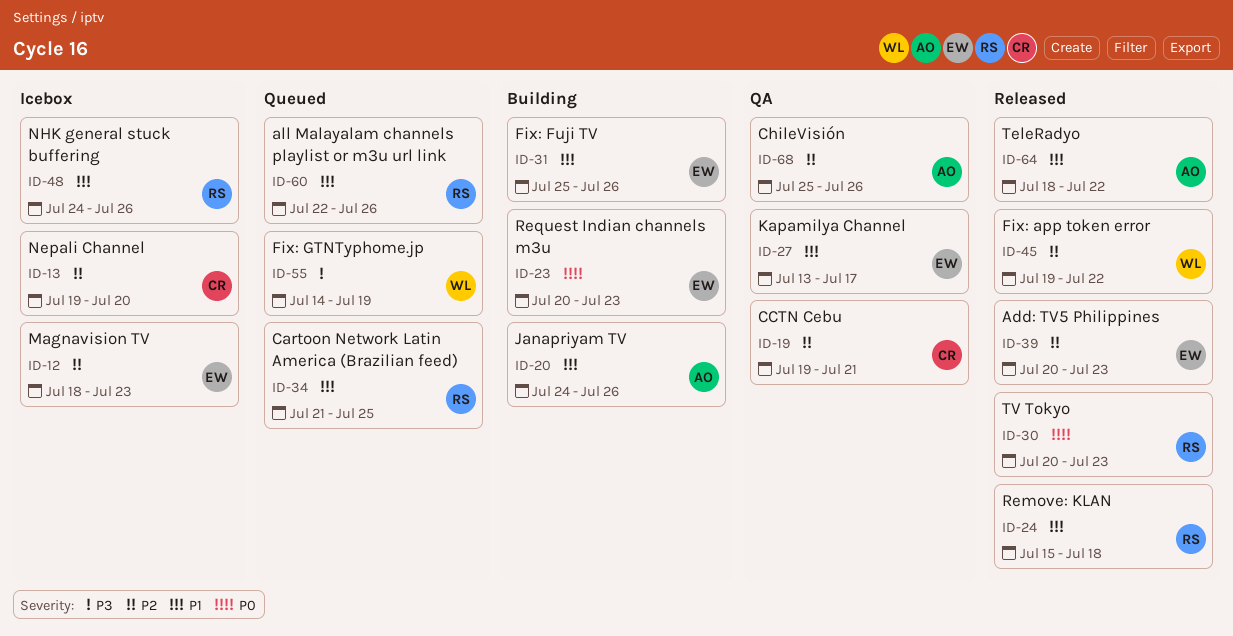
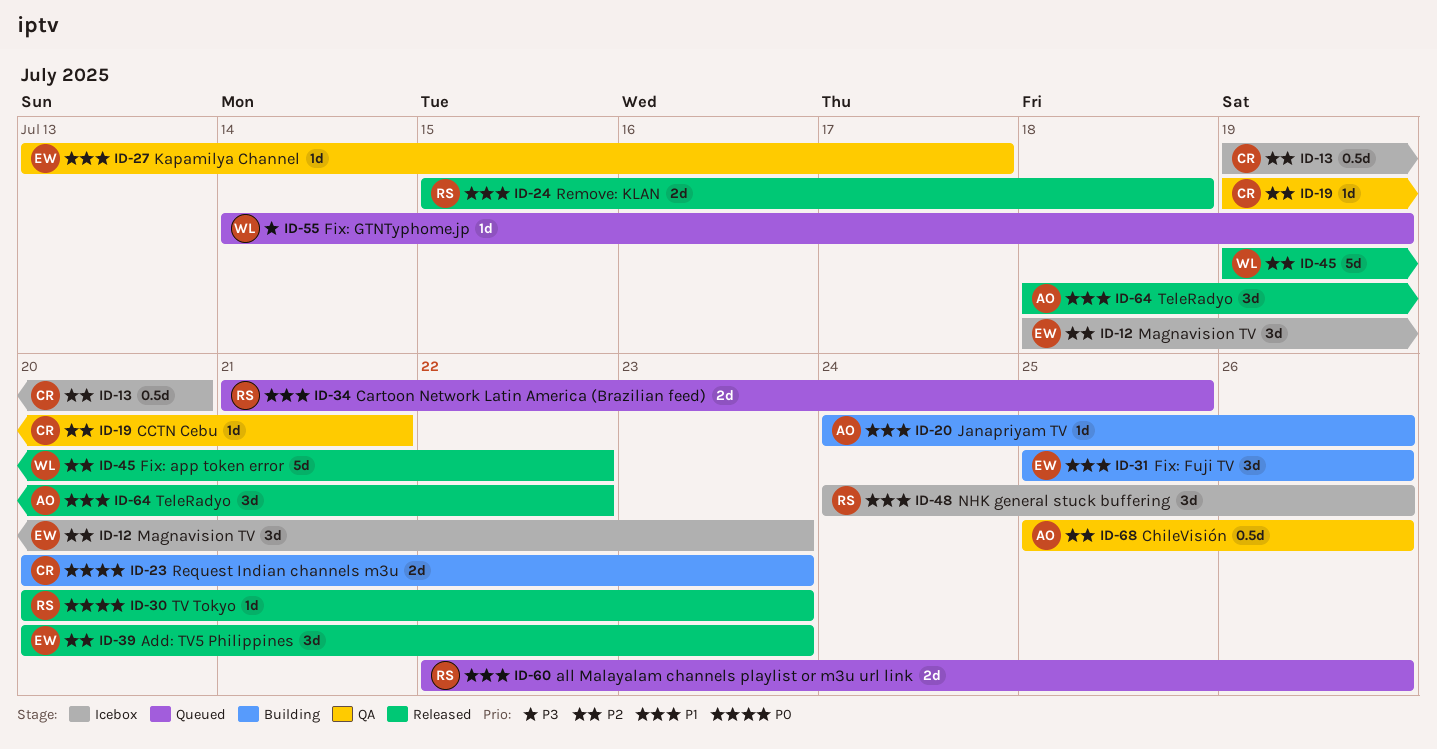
ID-23, owner: EW -> CR

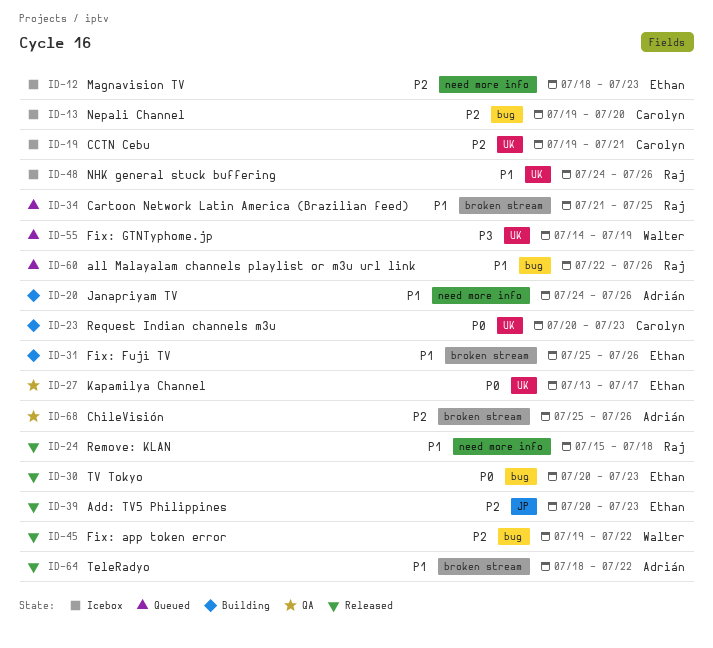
ID-19, status: QA -> Icebox
ID-27, priority: P1 -> P0
ID-30, owner: Raj -> Ethan

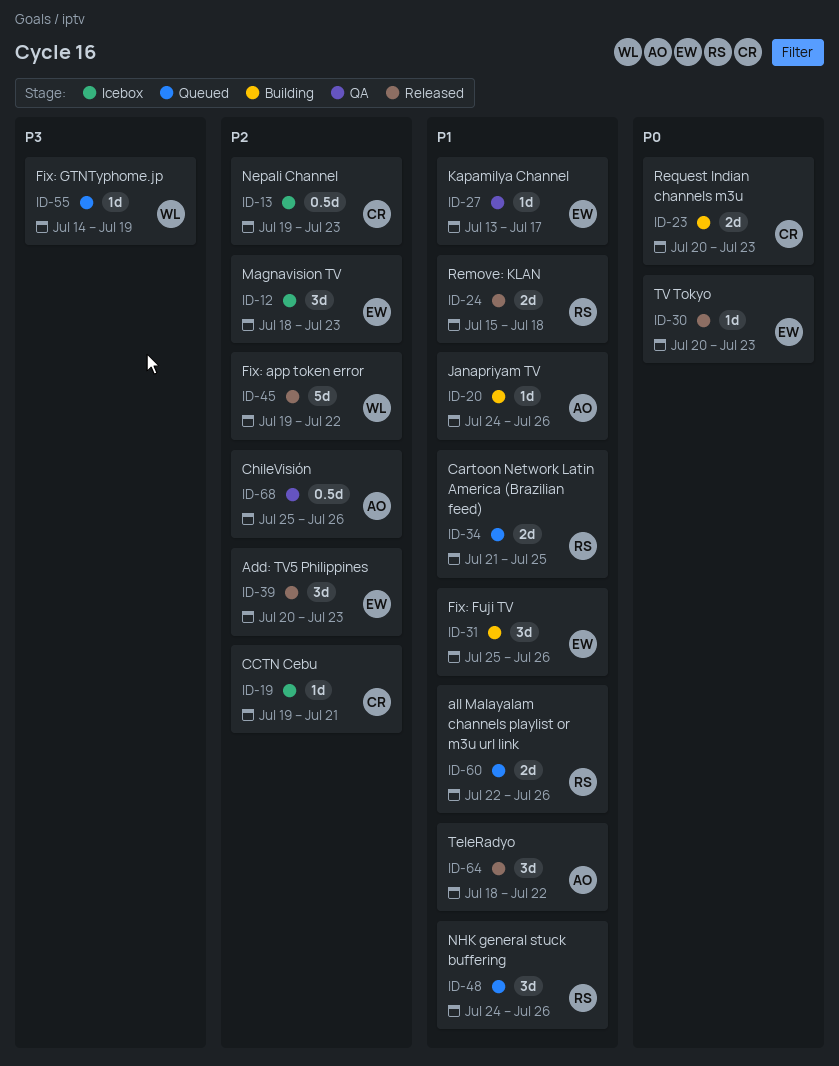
ID-13, due: Jul 20 -> Jul 23
ID-27, priority: P0 -> P1
ID-48, status: Icebox -> Queued

